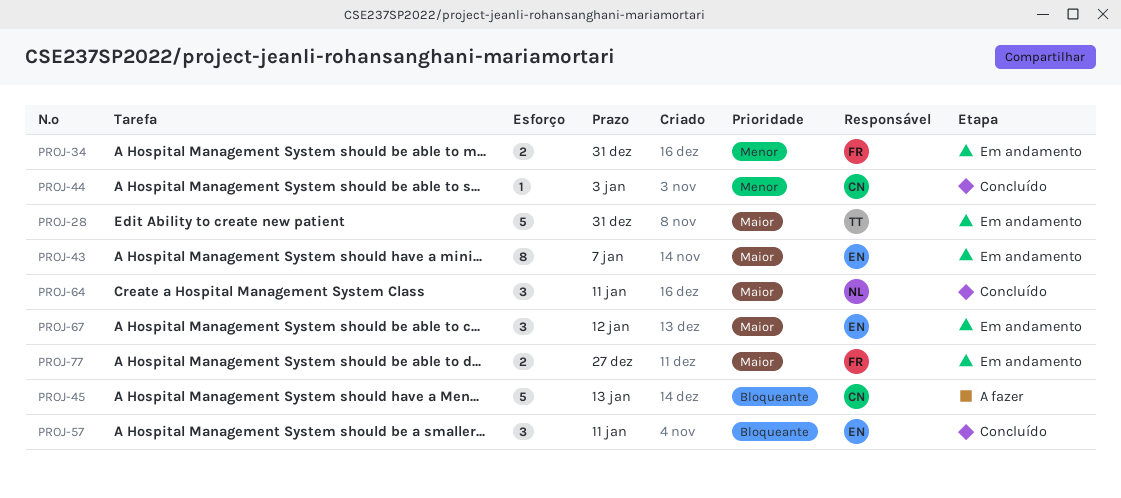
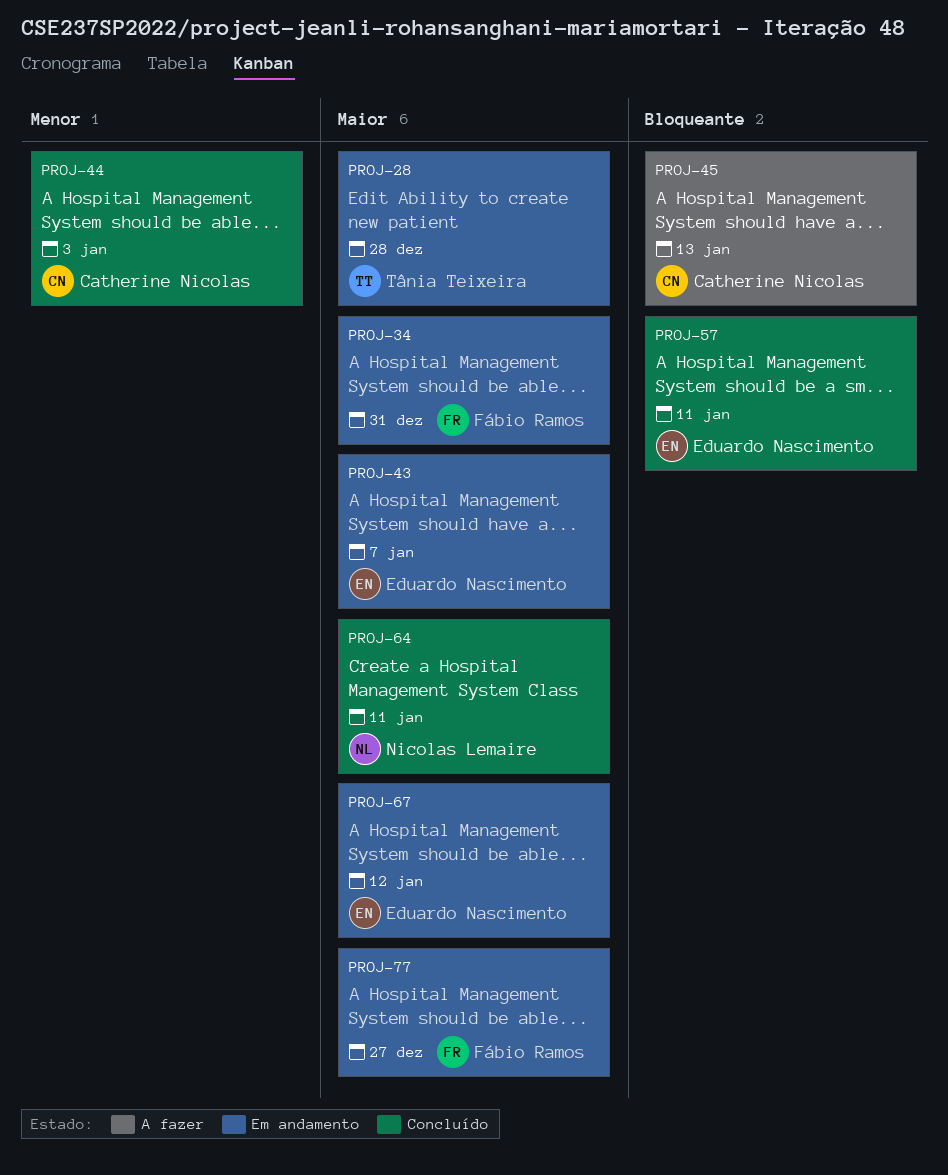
PROJ-28, due: Dec 31 -> Dec 28
PROJ-34, priority: Menor -> Maior

